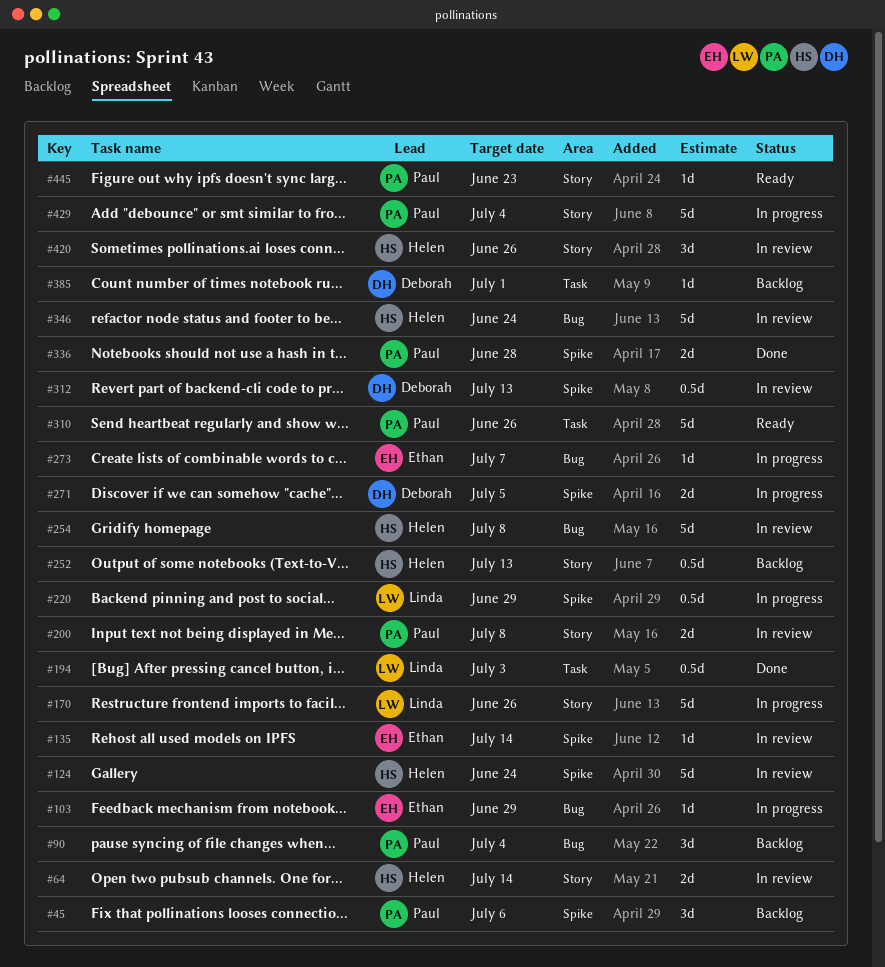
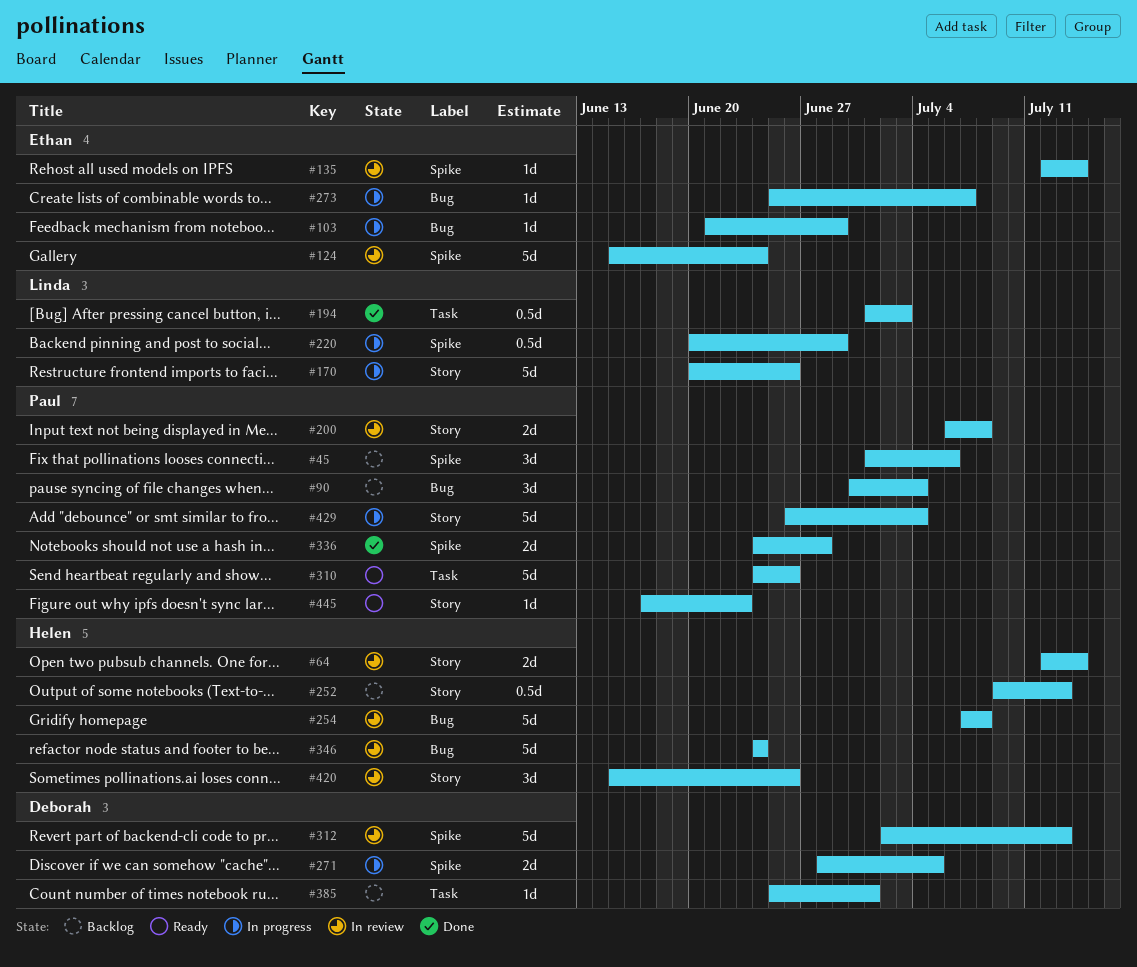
#124, owner: Helen -> Ethan
#312, estimate: 0.5d -> 5d

